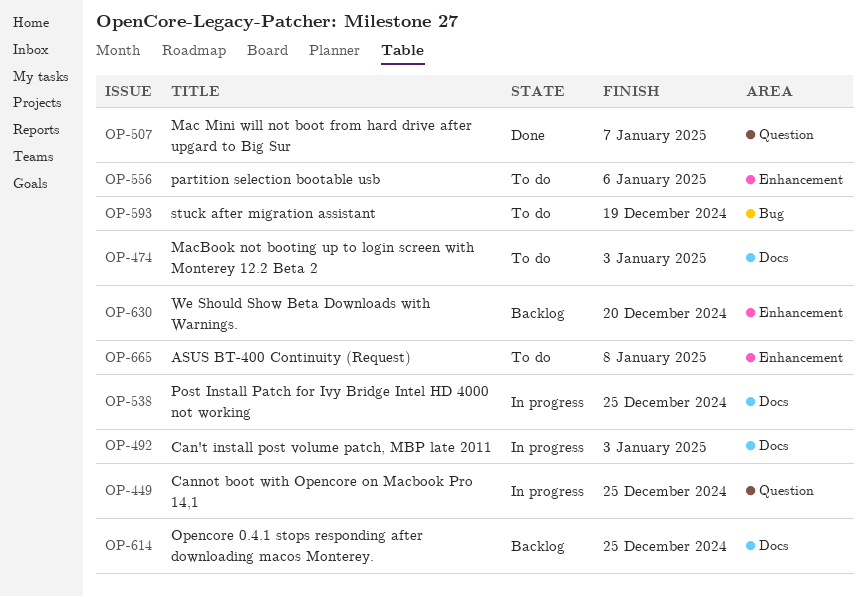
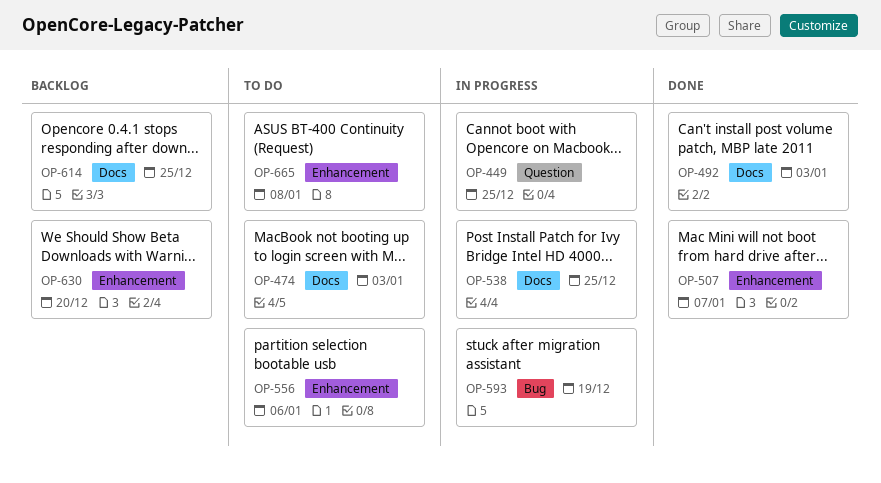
OP-492, status: In progress -> Done
OP-507, label: Question -> Enhancement
OP-593, status: To do -> In progress

